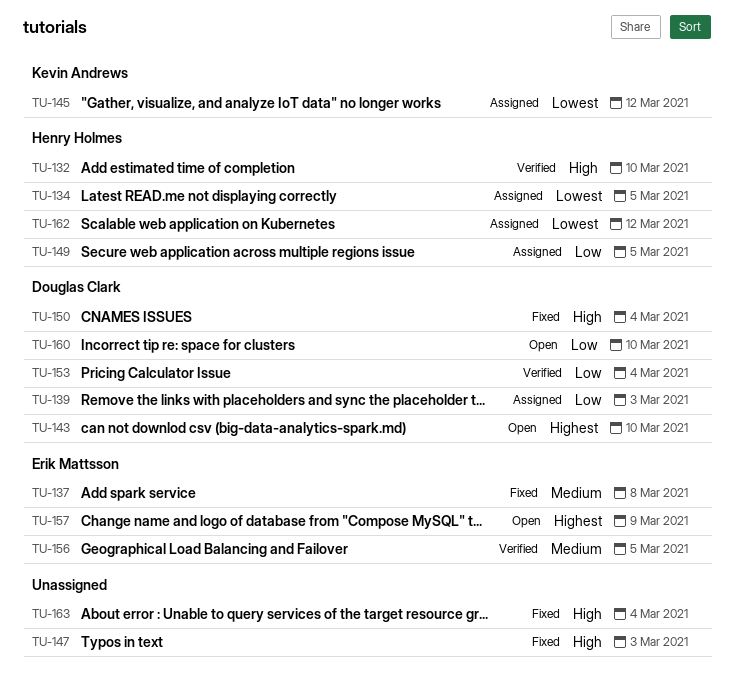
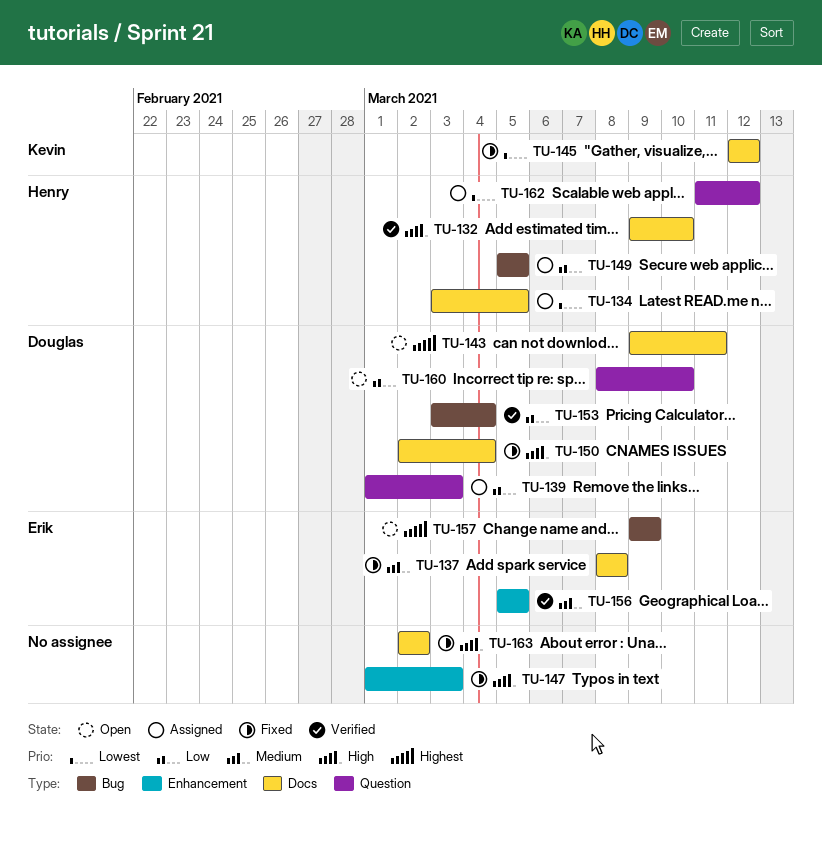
TU-143, due: Mar 10 -> Mar 11
TU-145, status: Assigned -> Fixed
TU-163, due: Mar 4 -> Mar 2

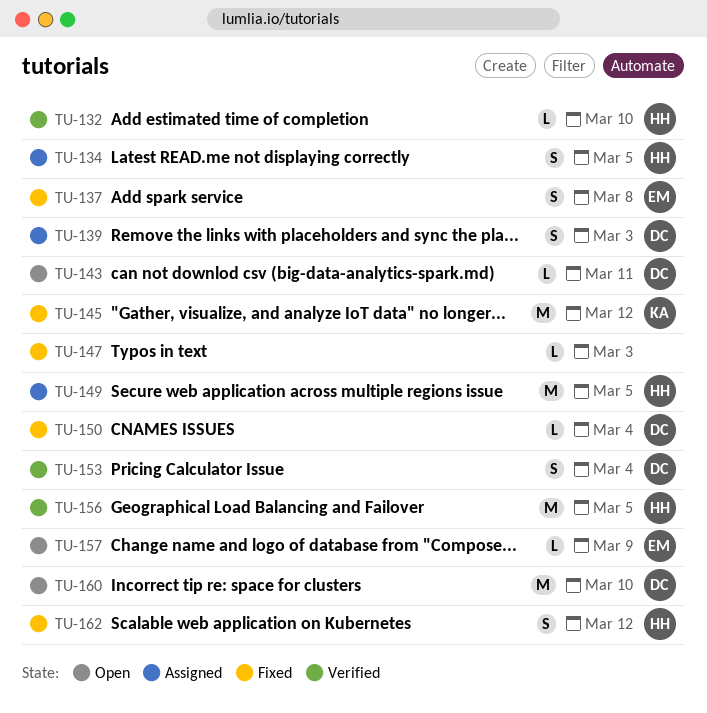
TU-156, owner: Erik -> Henry
TU-162, status: Assigned -> Fixed
TU-163: present -> none

